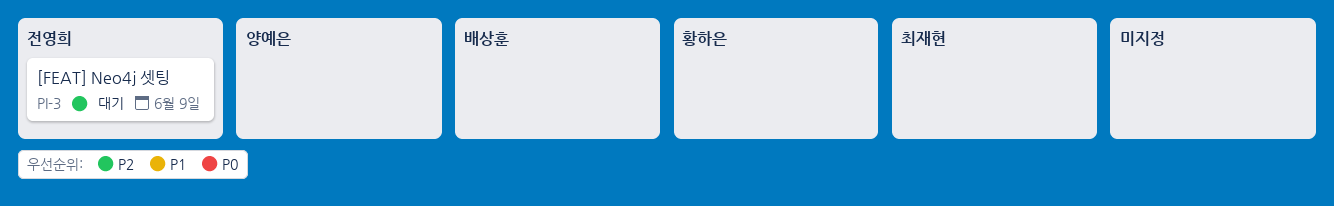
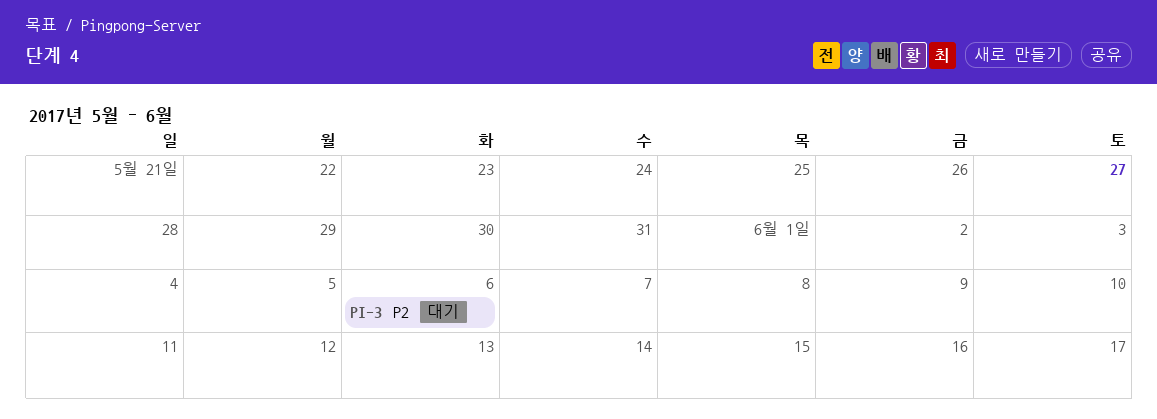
PI-3, due: Jun 9 -> Jun 6

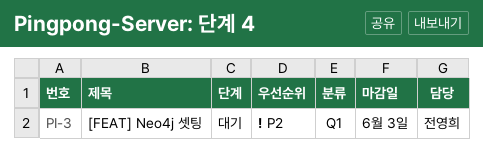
PI-3, due: Jun 6 -> Jun 3

